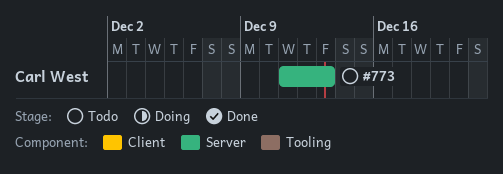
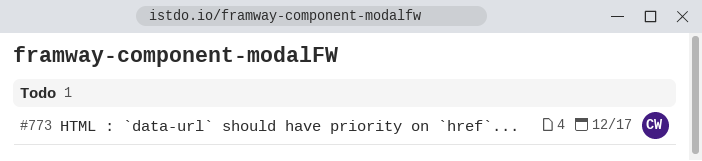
#773, due: Dec 13 -> Dec 17

